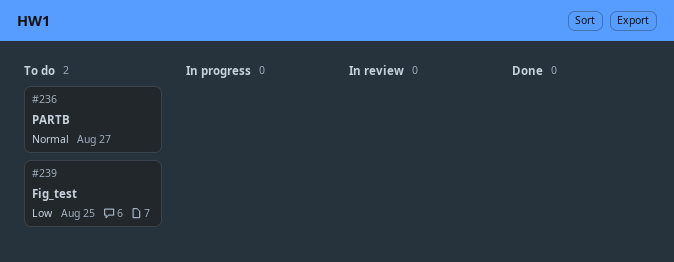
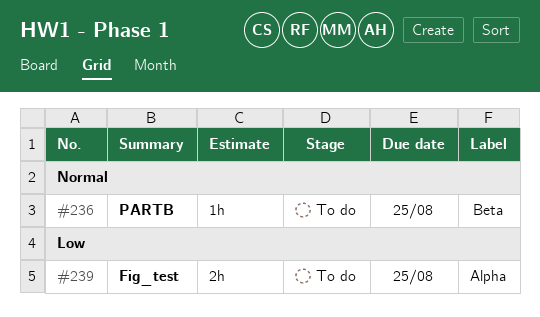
#236, due: Aug 27 -> Aug 25

